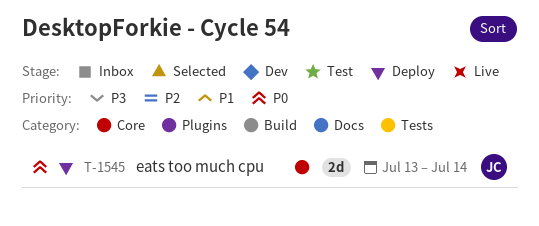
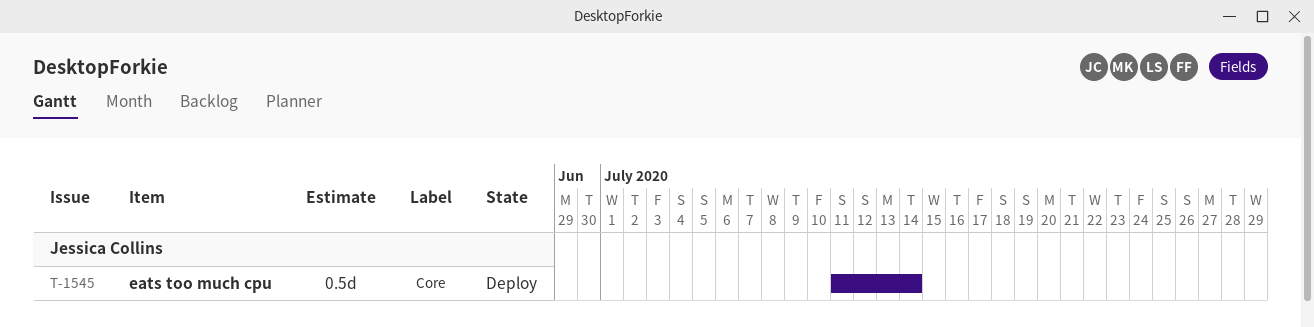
T-1545, estimate: 2d -> 0.5d
T-1545, start: Jul 13 -> Jul 11

